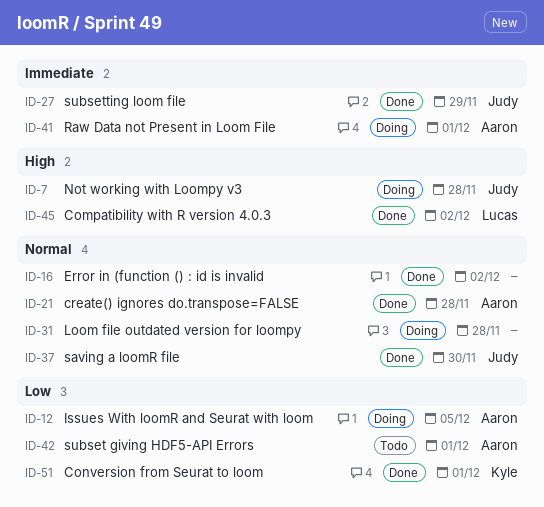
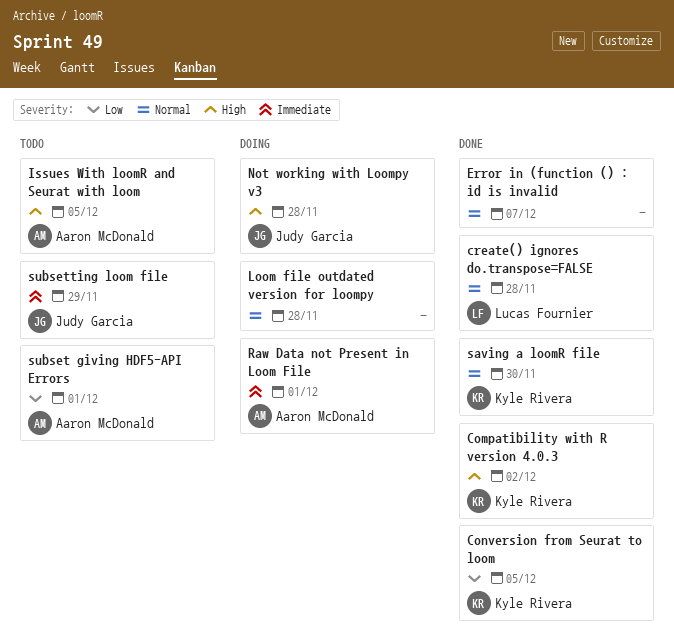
Compatibility with R version 4.0.3, owner: Lucas Fournier -> Kyle Rivera
Conversion from Seurat to loom, due: Dec 1 -> Dec 5
create() ignores do.transpose=FALSE, owner: Aaron McDonald -> Lucas Fournier
Error in (function () : id is invalid, due: Dec 2 -> Dec 7
Issues With loomR and Seurat with loom, status: Doing -> Todo
Issues With loomR and Seurat with loom, priority: Low -> High
saving a loomR file, owner: Judy Garcia -> Kyle Rivera
subsetting loom file, status: Done -> Todo

